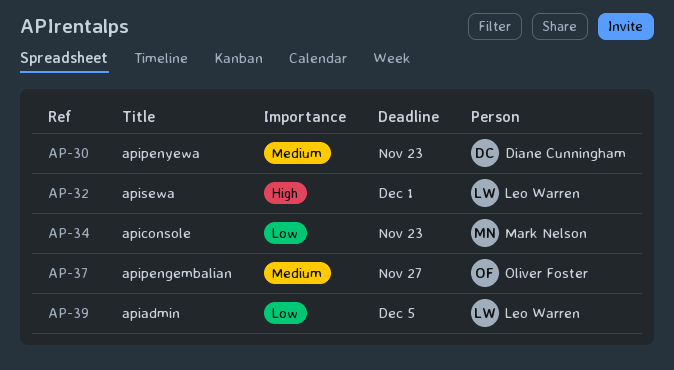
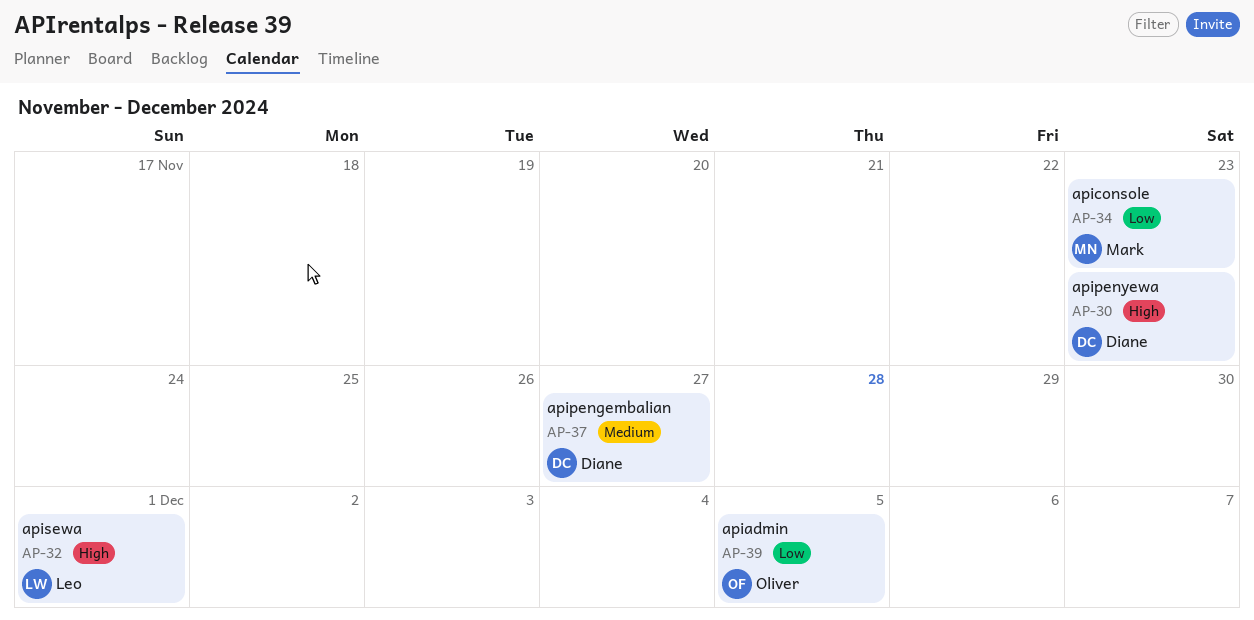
AP-30, priority: Medium -> High
AP-37, owner: Oliver Foster -> Diane Cunningham
AP-39, owner: Leo Warren -> Oliver Foster

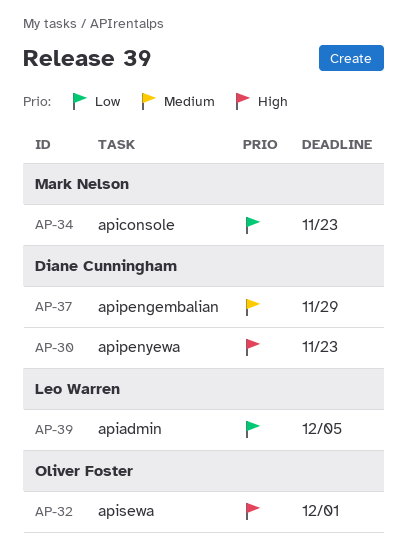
AP-32, owner: Leo Warren -> Oliver Foster
AP-37, due: Nov 27 -> Nov 29
AP-39, owner: Oliver Foster -> Leo Warren

